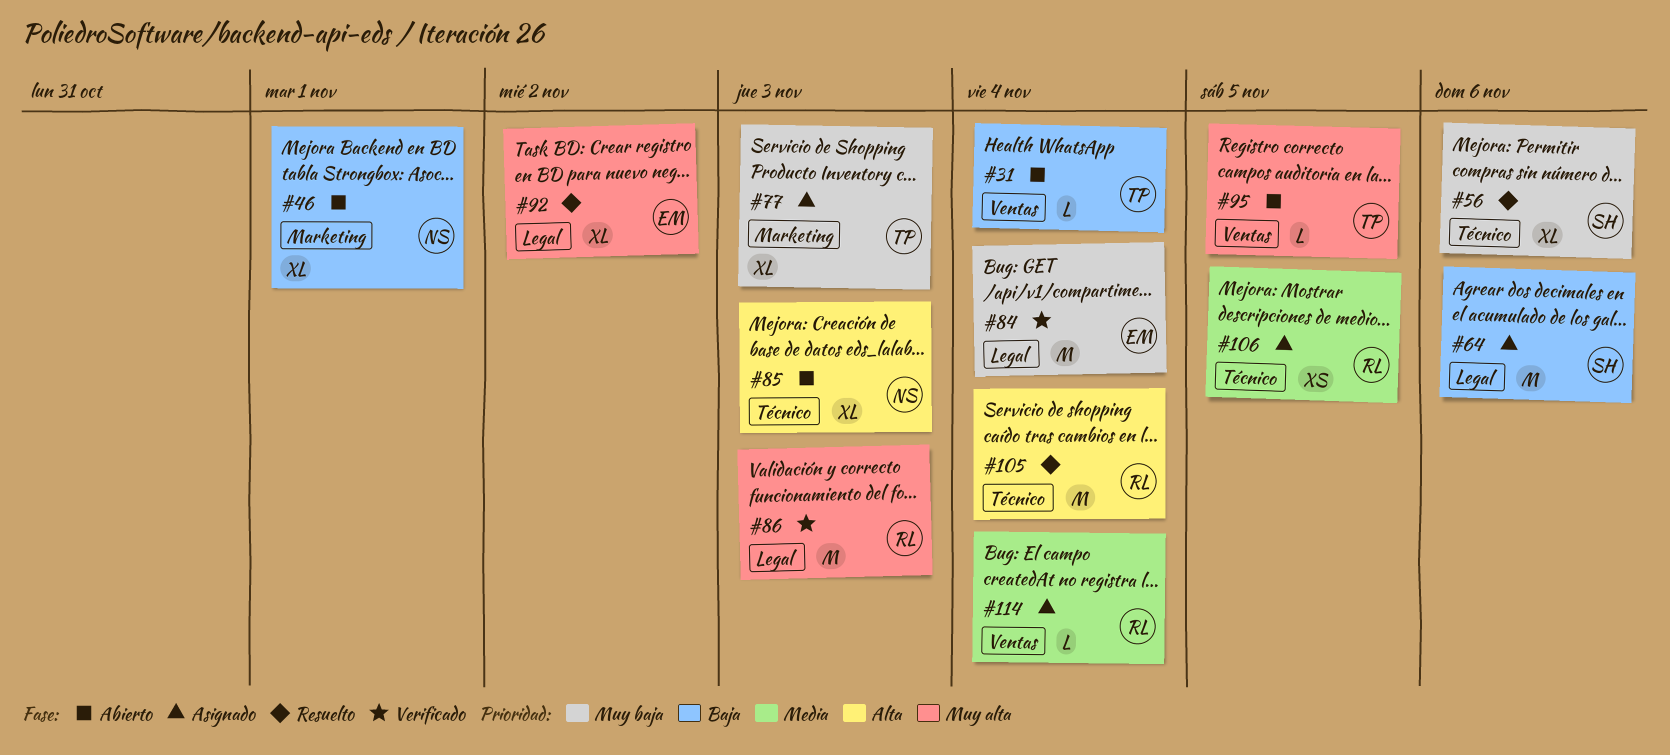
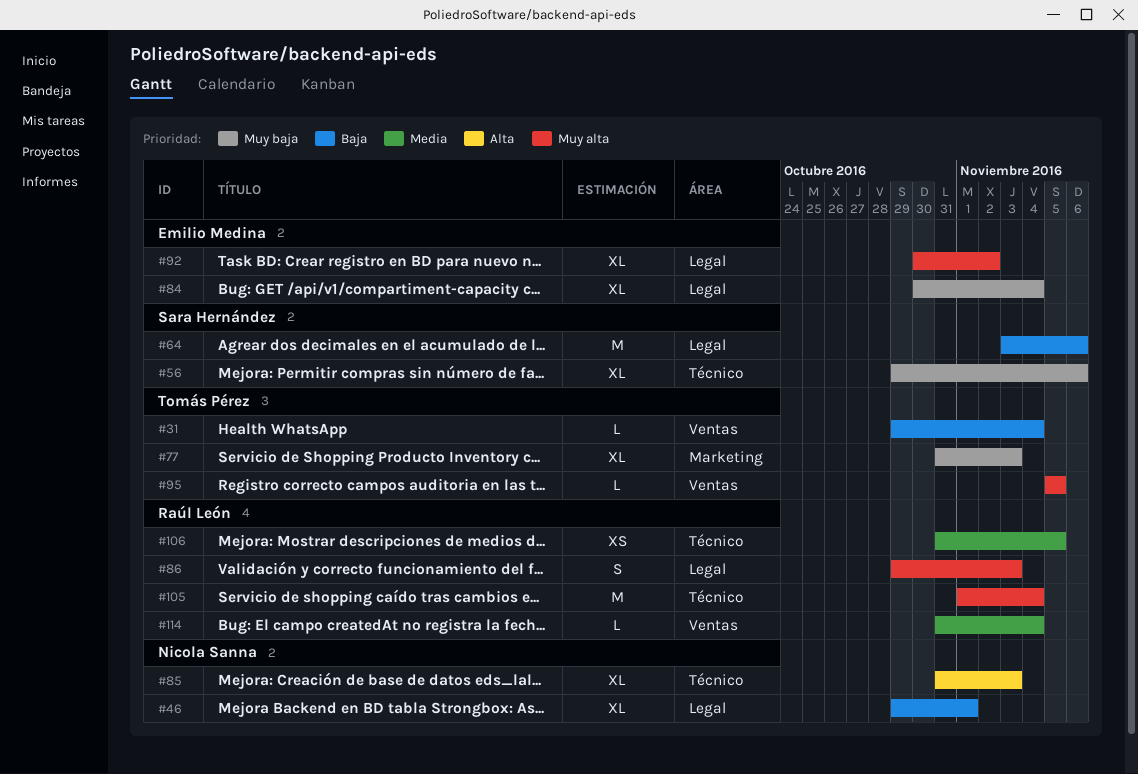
#46, label: Marketing -> Legal
#84, estimate: M -> XL
#86, estimate: M -> S
#105, priority: Alta -> Muy alta

